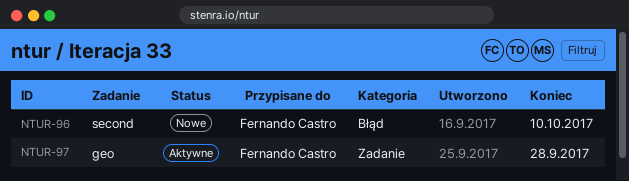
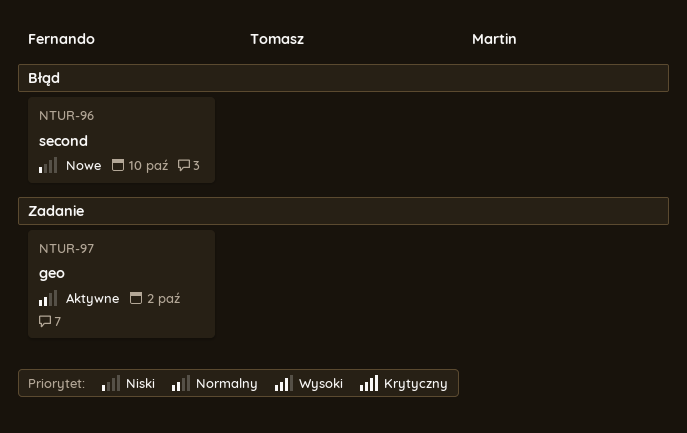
NTUR-97, due: Sep 28 -> Oct 2

